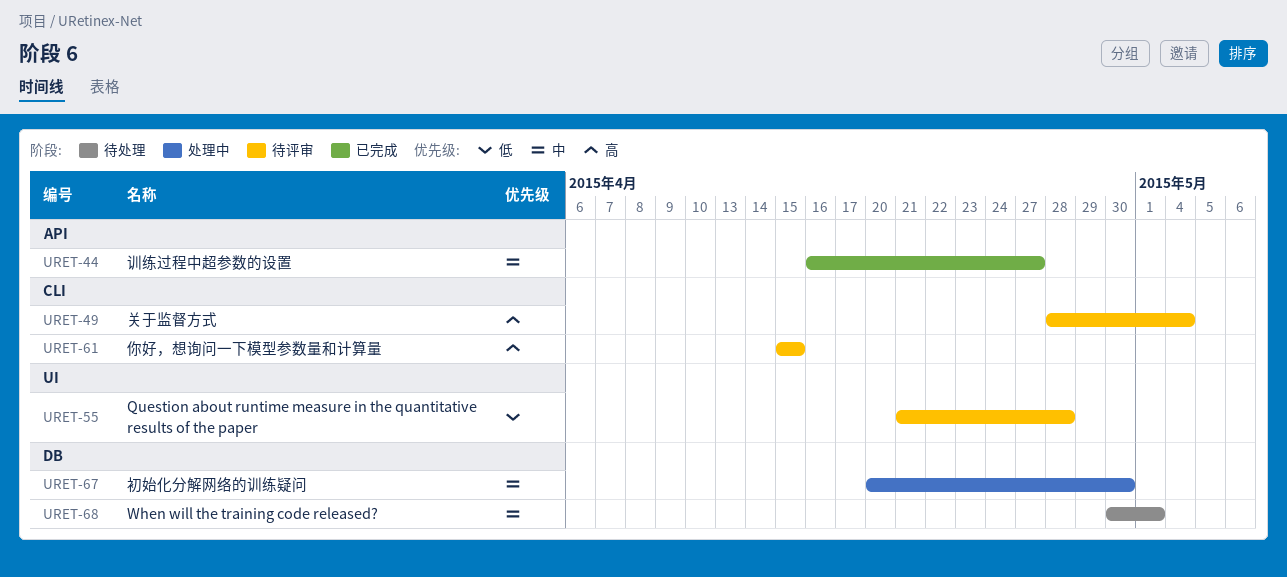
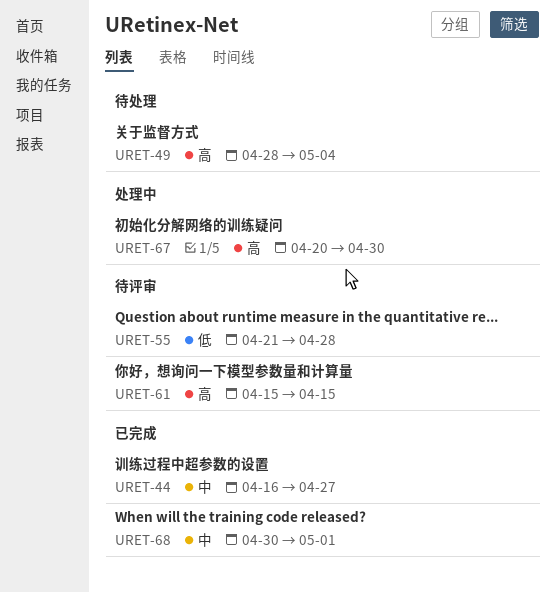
URET-49, status: 待评审 -> 待处理
URET-67, priority: 中 -> 高
URET-68, status: 待处理 -> 已完成

